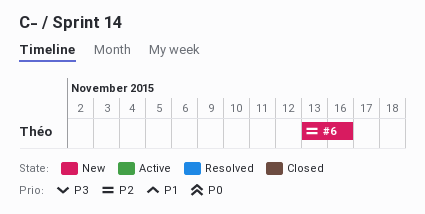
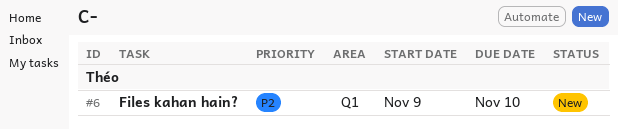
#6, start: Nov 13 -> Nov 9
#6, due: Nov 16 -> Nov 10

